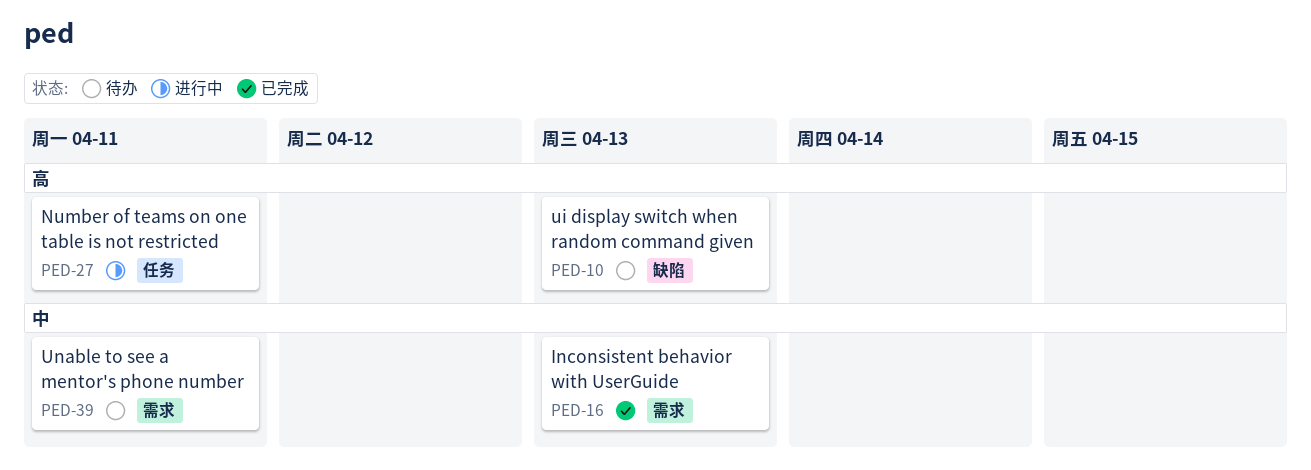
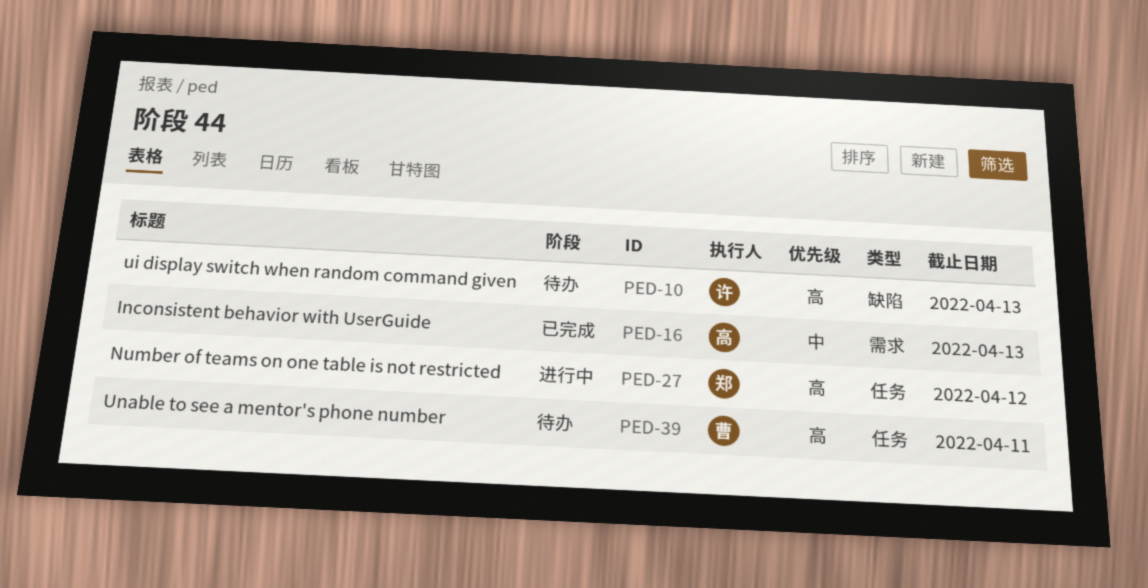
PED-27, due: Apr 11 -> Apr 12
PED-39, priority: 中 -> 高
PED-39, label: 需求 -> 任务

